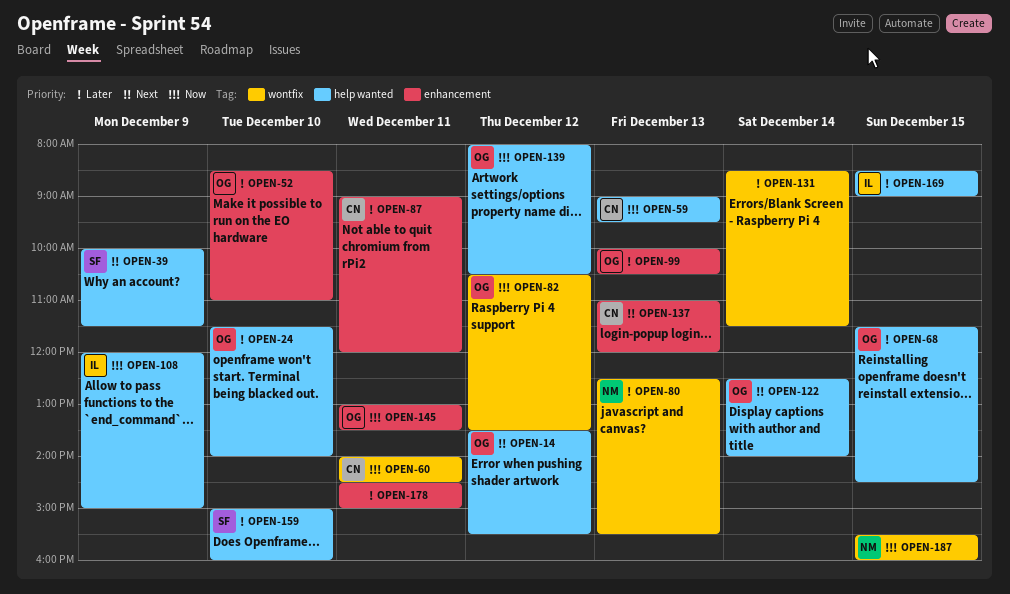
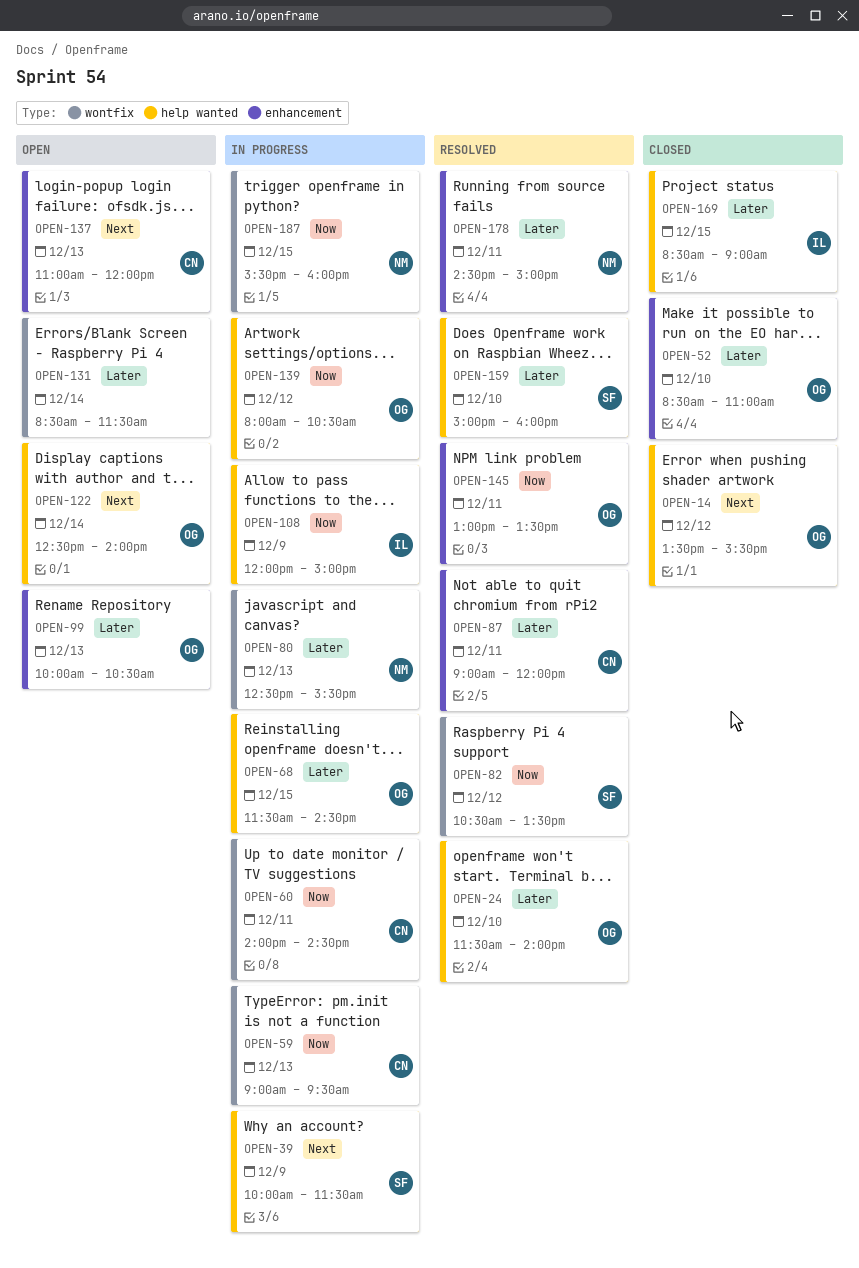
OPEN-59, label: help wanted -> wontfix
OPEN-82, owner: OG -> SF
OPEN-178, owner: none -> NM

